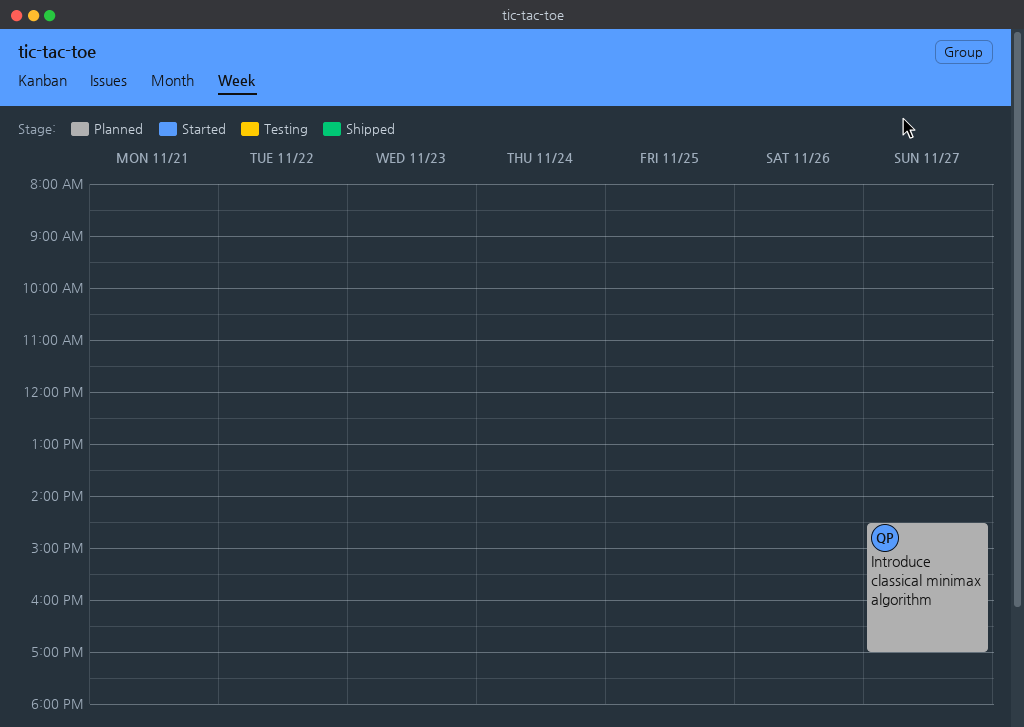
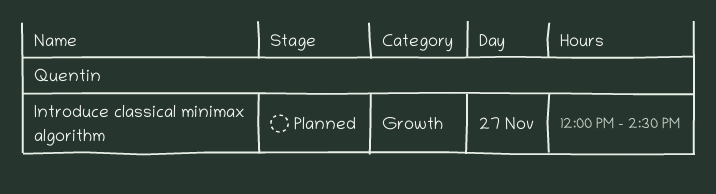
Introduce classical minimax algorithm, begins: 14:30 -> 12:00
Introduce classical minimax algorithm, ends: 17:00 -> 14:30

